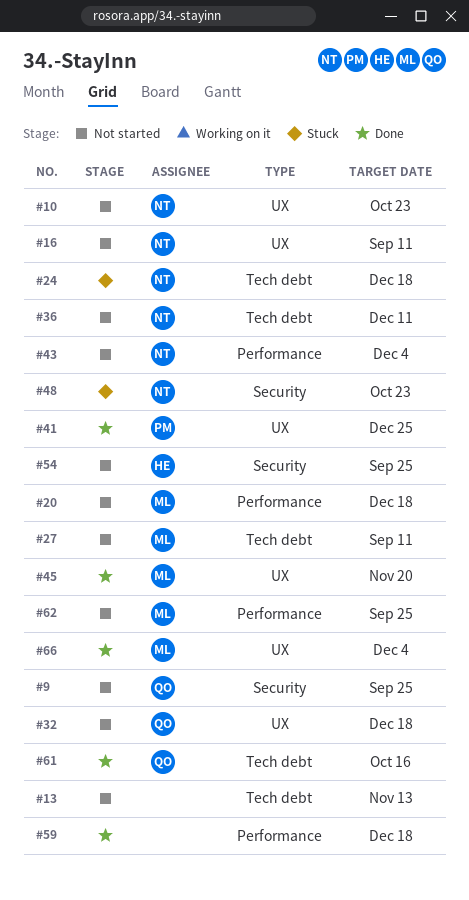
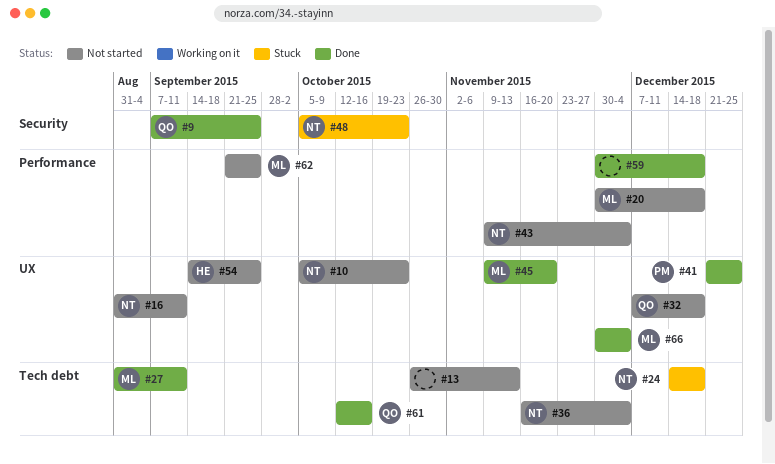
#9, status: Not started -> Done
#27, status: Not started -> Done
#36, due: Dec 11 -> Dec 4
#54, label: Security -> UX

